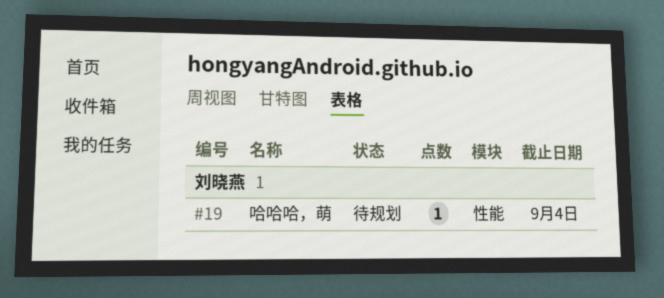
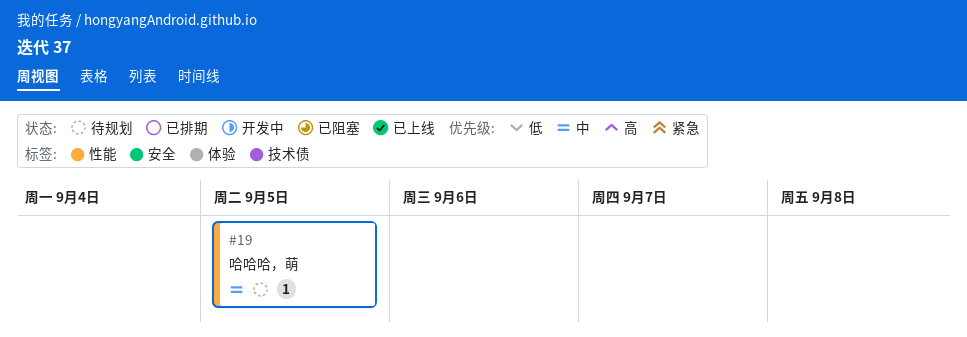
#19, due: Sep 4 -> Sep 5

